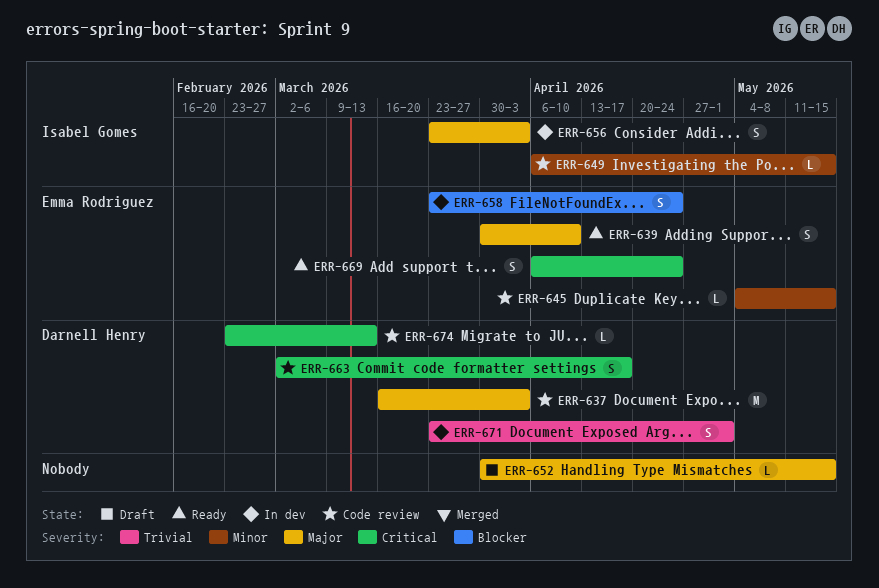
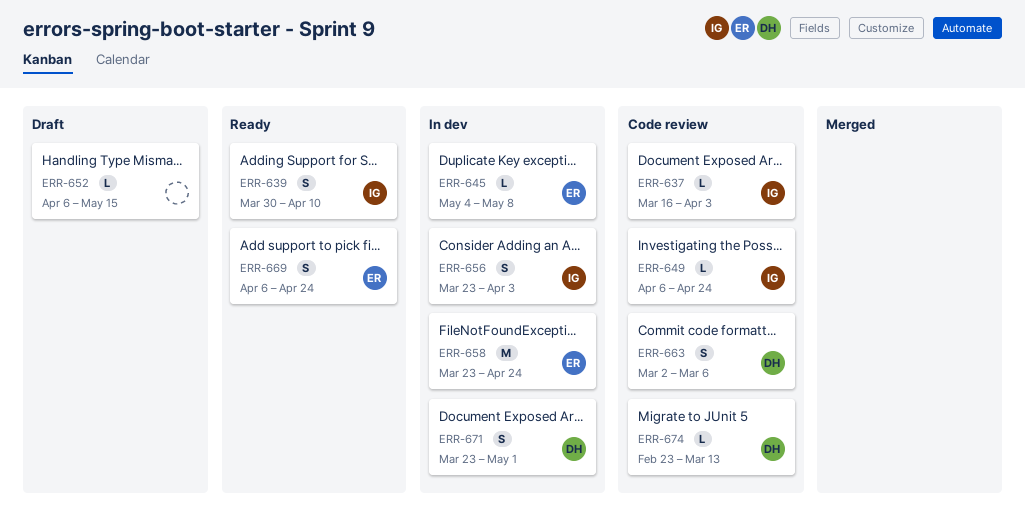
ERR-637, owner: Darnell Henry -> Isabel Gomes
ERR-637, estimate: M -> L
ERR-639, owner: Emma Rodriguez -> Isabel Gomes
ERR-645, status: Code review -> In dev
ERR-645, due: May 15 -> May 8
ERR-649, due: May 15 -> Apr 24
ERR-652, start: Mar 30 -> Apr 6
ERR-658, estimate: S -> M
ERR-663, due: Apr 17 -> Mar 6

